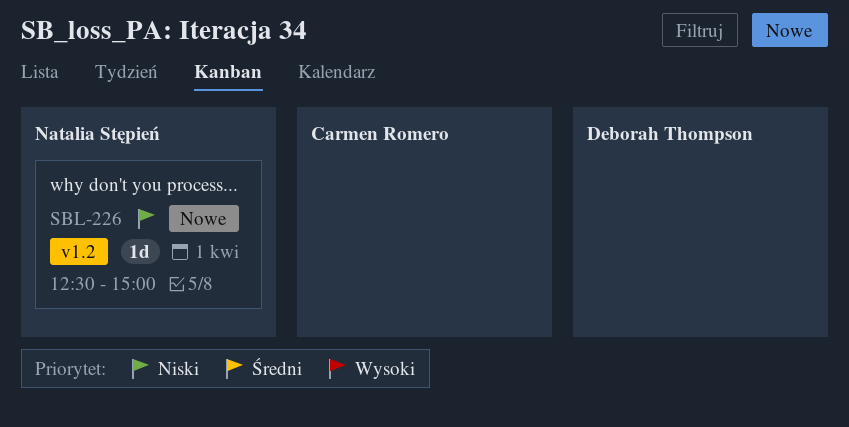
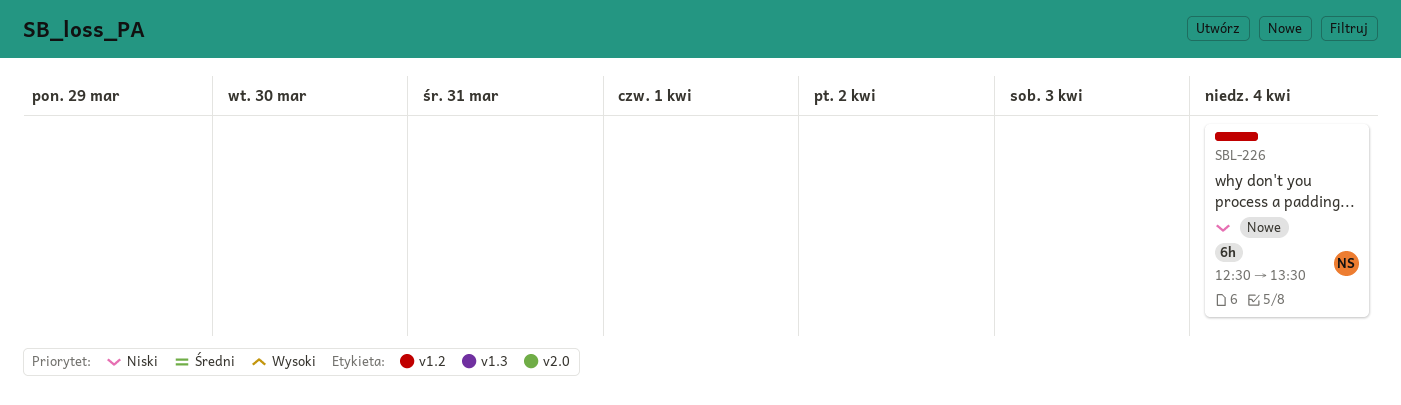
SBL-226, estimate: 1d -> 6h
SBL-226, day: Apr 1 -> Apr 4
SBL-226, ends: 15:00 -> 13:30

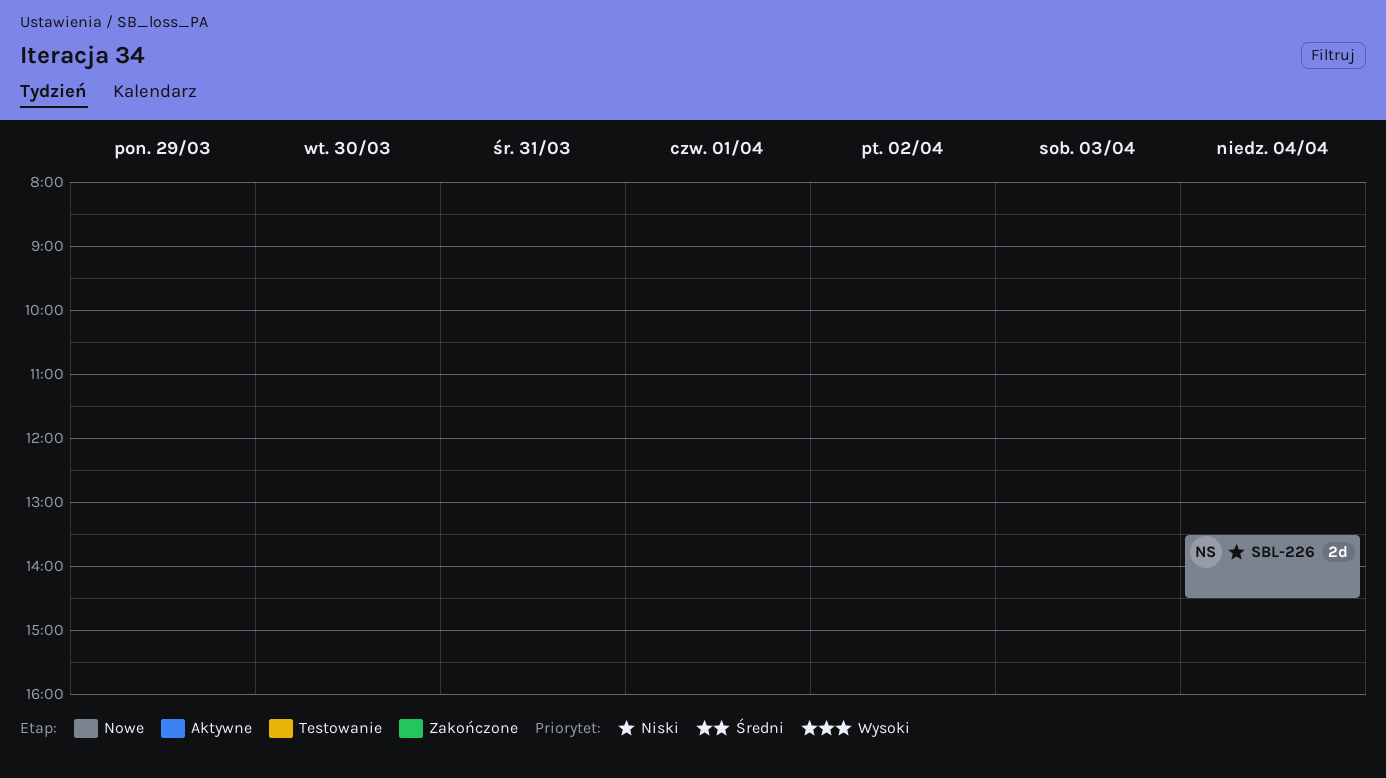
SBL-226, estimate: 6h -> 2d
SBL-226, begins: 12:30 -> 13:30
SBL-226, ends: 13:30 -> 14:30

